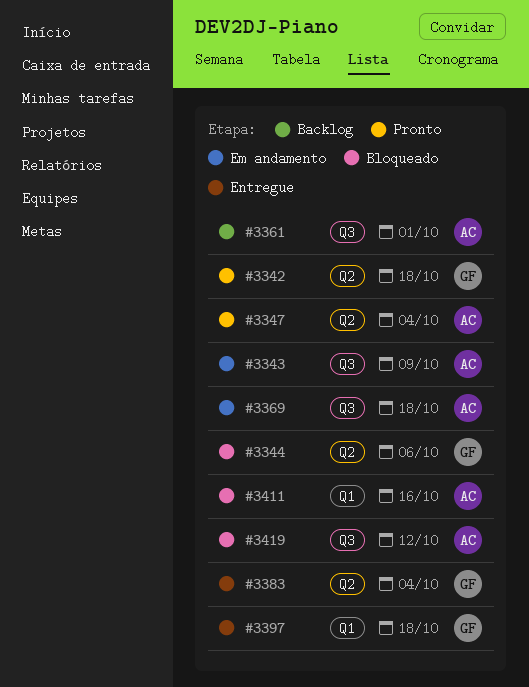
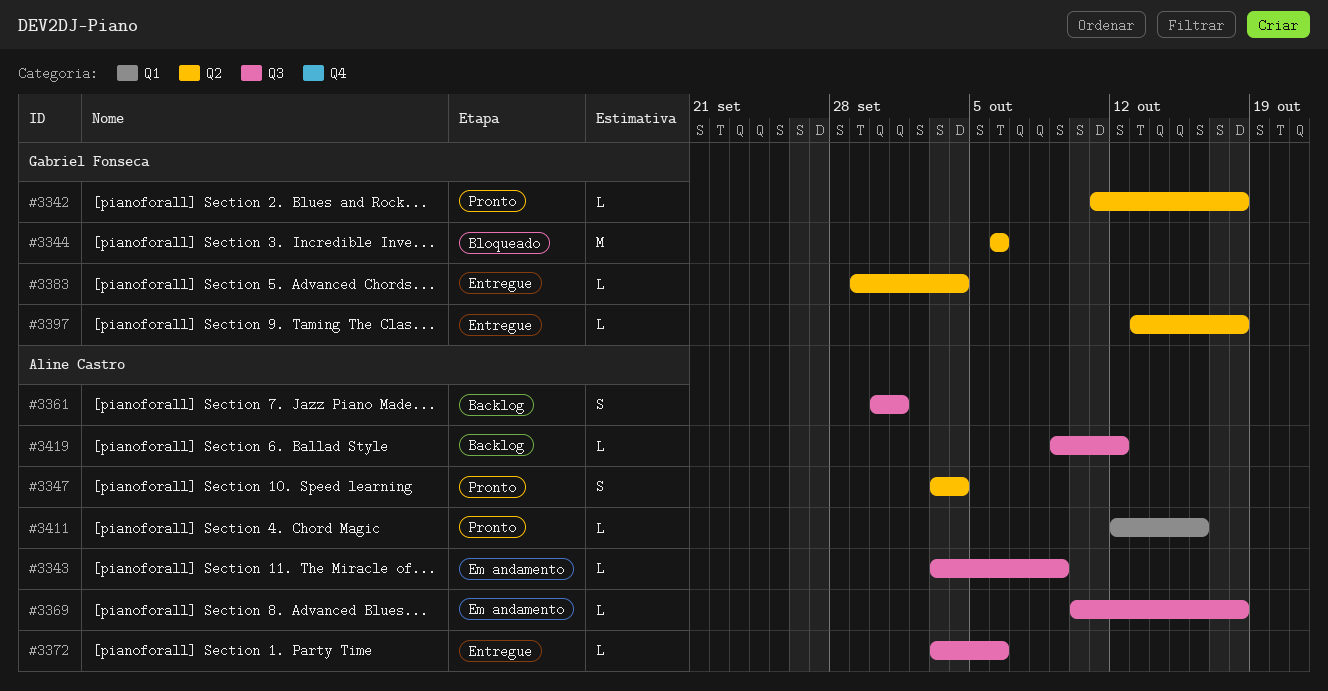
#3372: none -> present
#3397, label: Q1 -> Q2
#3411, status: Bloqueado -> Pronto
#3419, status: Bloqueado -> Backlog

